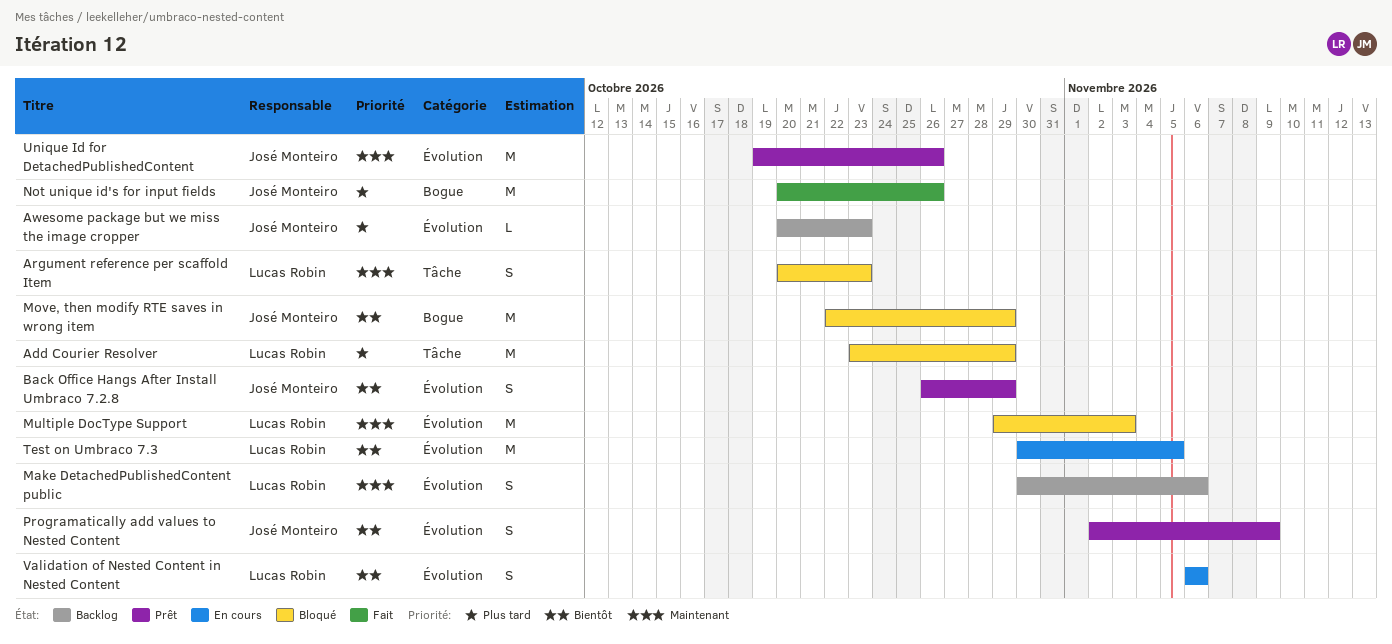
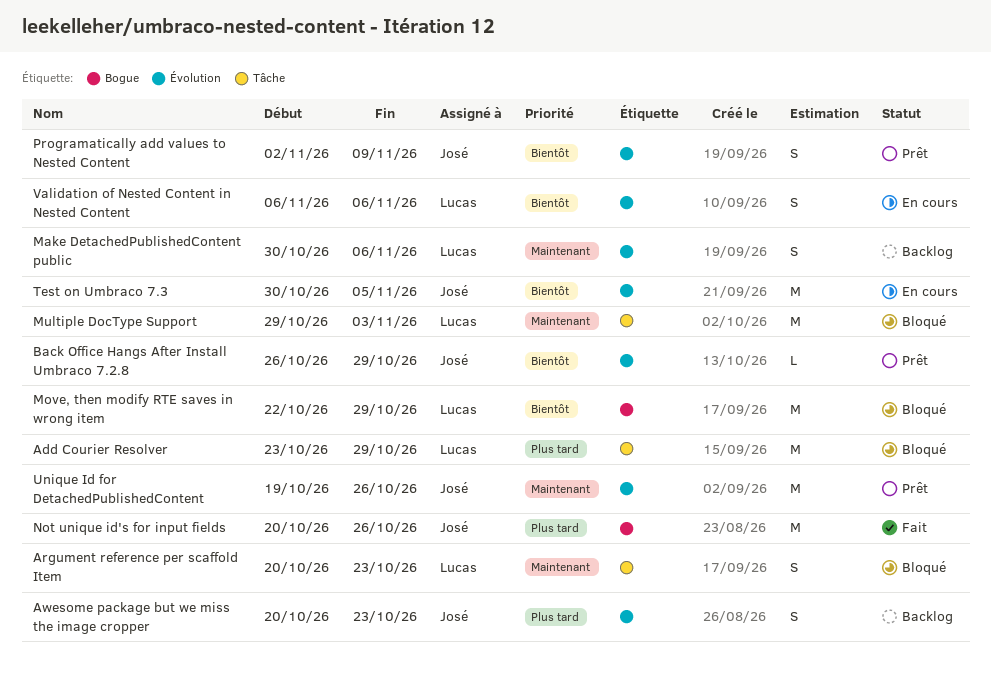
Awesome package but we miss the image cropper, estimate: L -> S
Back Office Hangs After Install Umbraco 7.2.8, estimate: S -> L
Move, then modify RTE saves in wrong item, owner: José Monteiro -> Lucas Robin
Multiple DocType Support, label: Évolution -> Tâche
Test on Umbraco 7.3, owner: Lucas Robin -> José Monteiro

